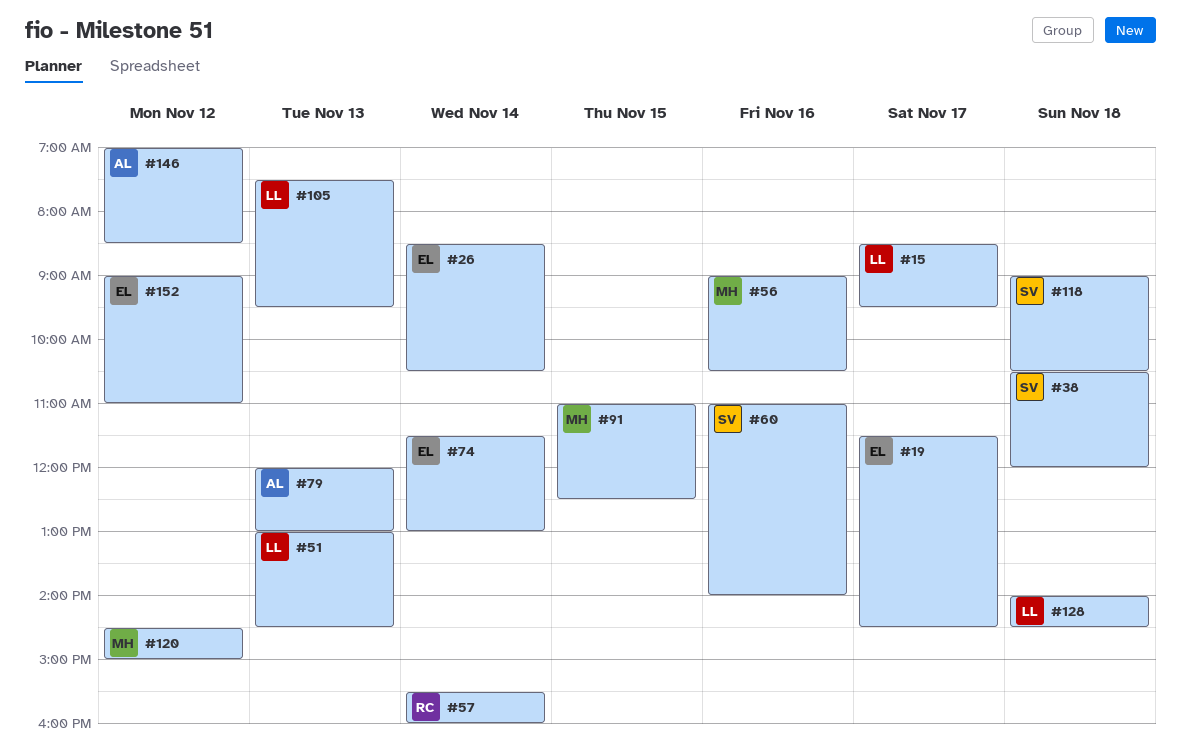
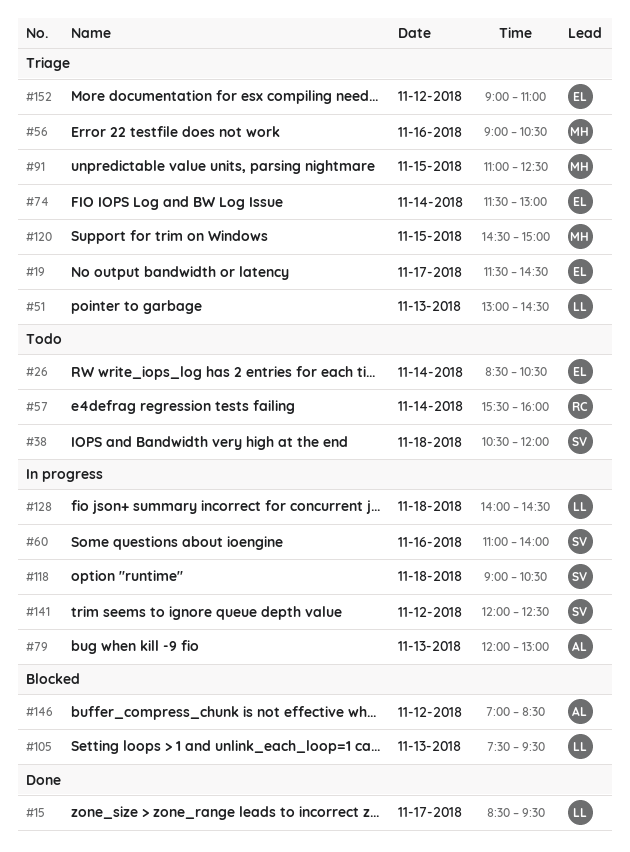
#120, day: Nov 12 -> Nov 15
#141: none -> present

